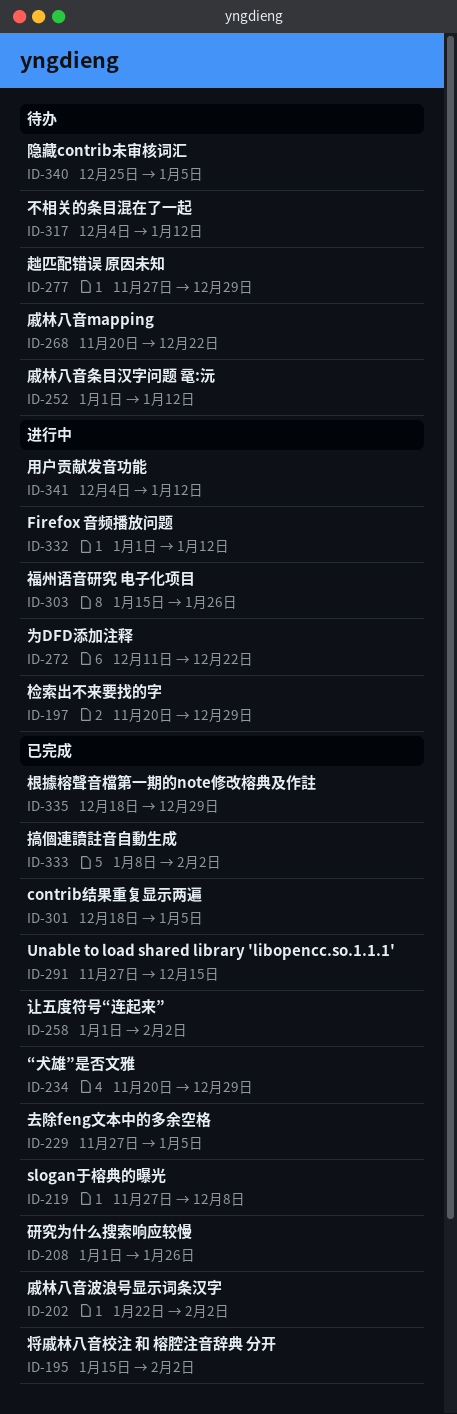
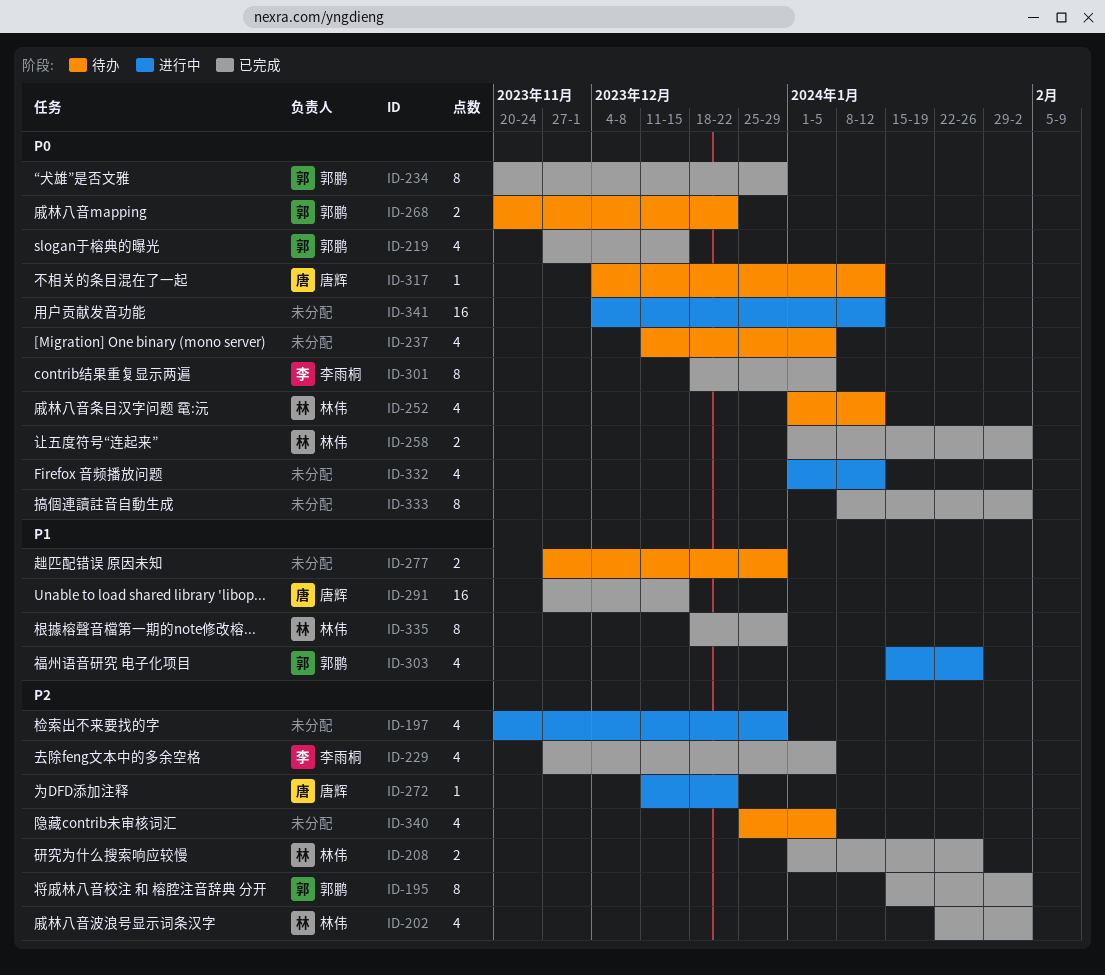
ID-219, due: Dec 8 -> Dec 15
ID-237: none -> present

